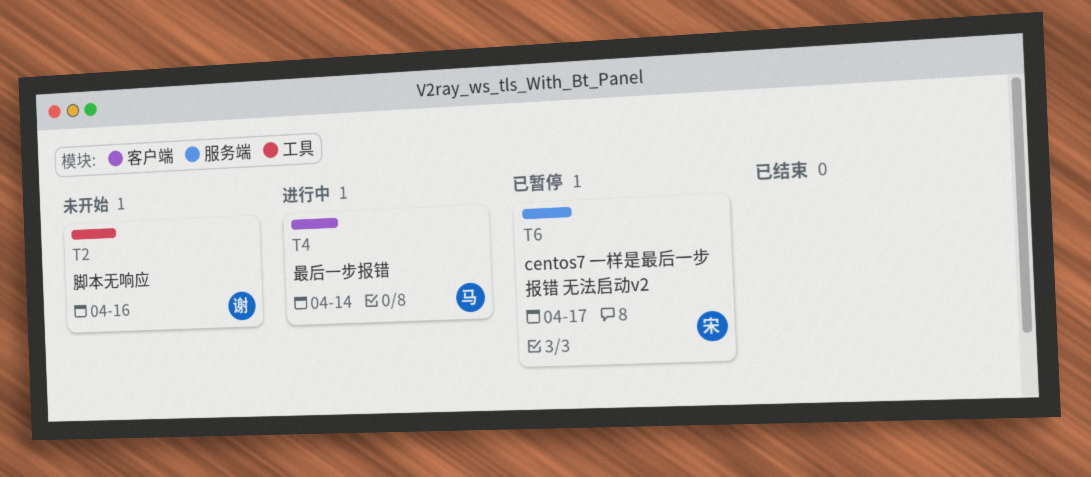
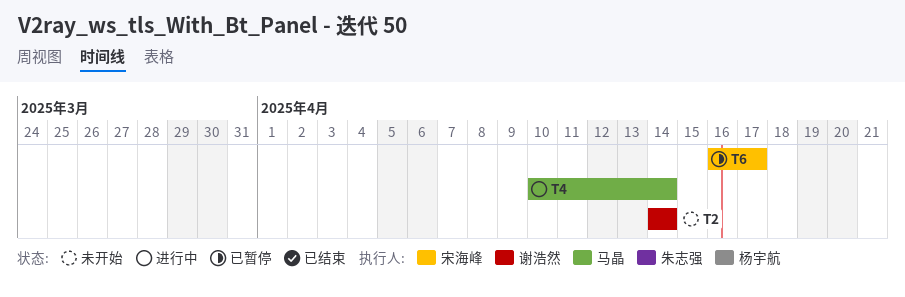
T2, due: Apr 16 -> Apr 14

